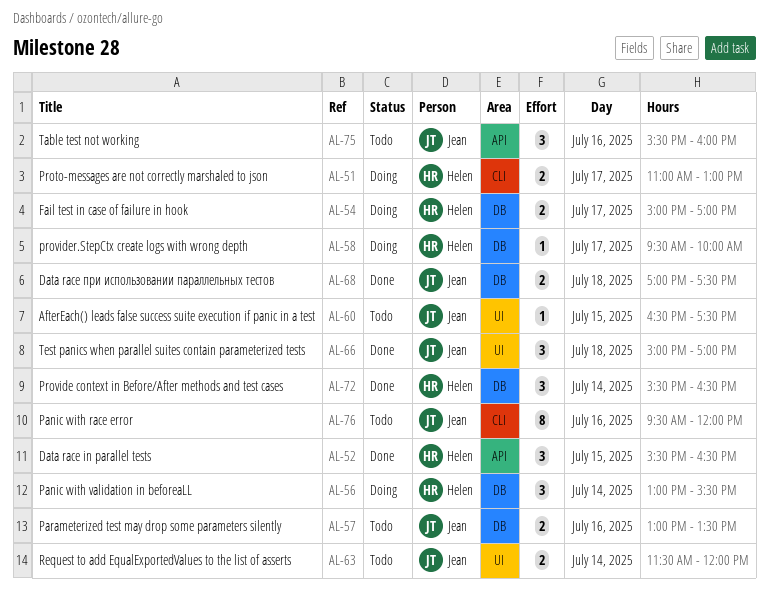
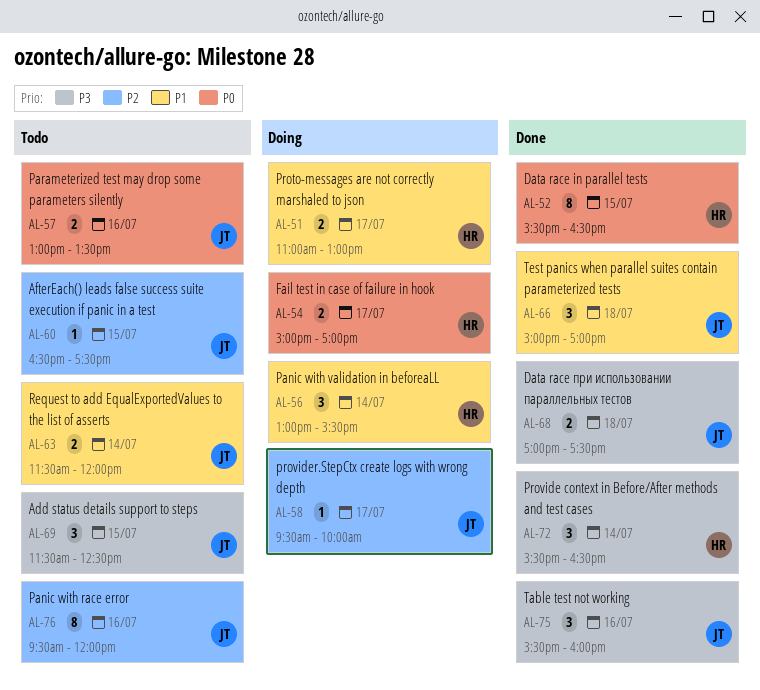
AL-52, estimate: 3 -> 8
AL-58, owner: Helen -> Jean
AL-69: none -> present
AL-75, status: Todo -> Done

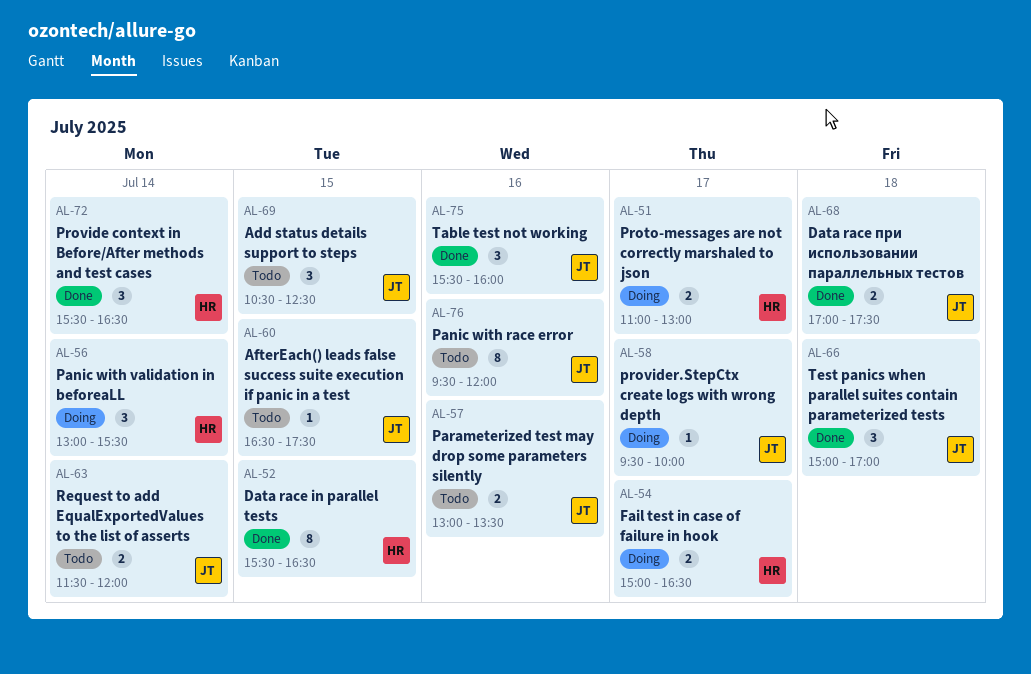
AL-54, ends: 17:00 -> 16:30
AL-69, begins: 11:30 -> 10:30

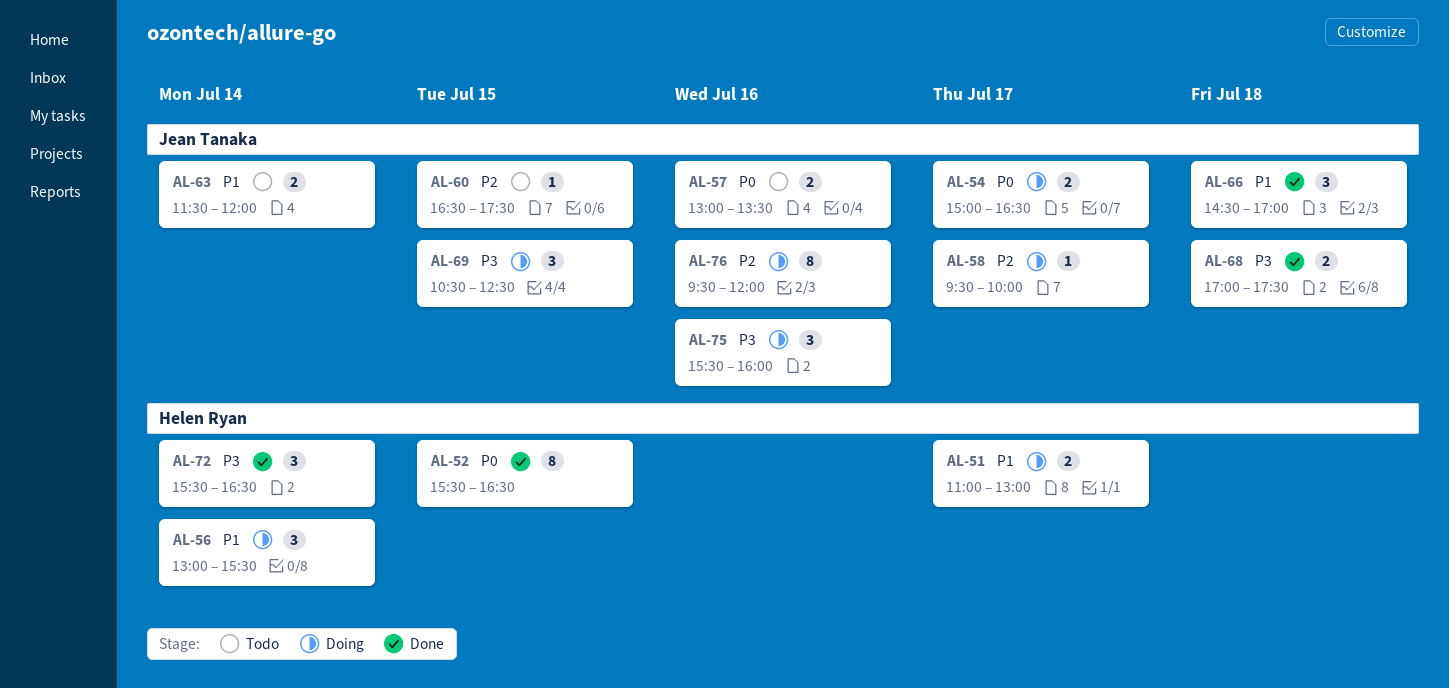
AL-54, owner: Helen Ryan -> Jean Tanaka
AL-66, begins: 15:00 -> 14:30
AL-69, status: Todo -> Doing
AL-75, status: Done -> Doing
AL-76, status: Todo -> Doing

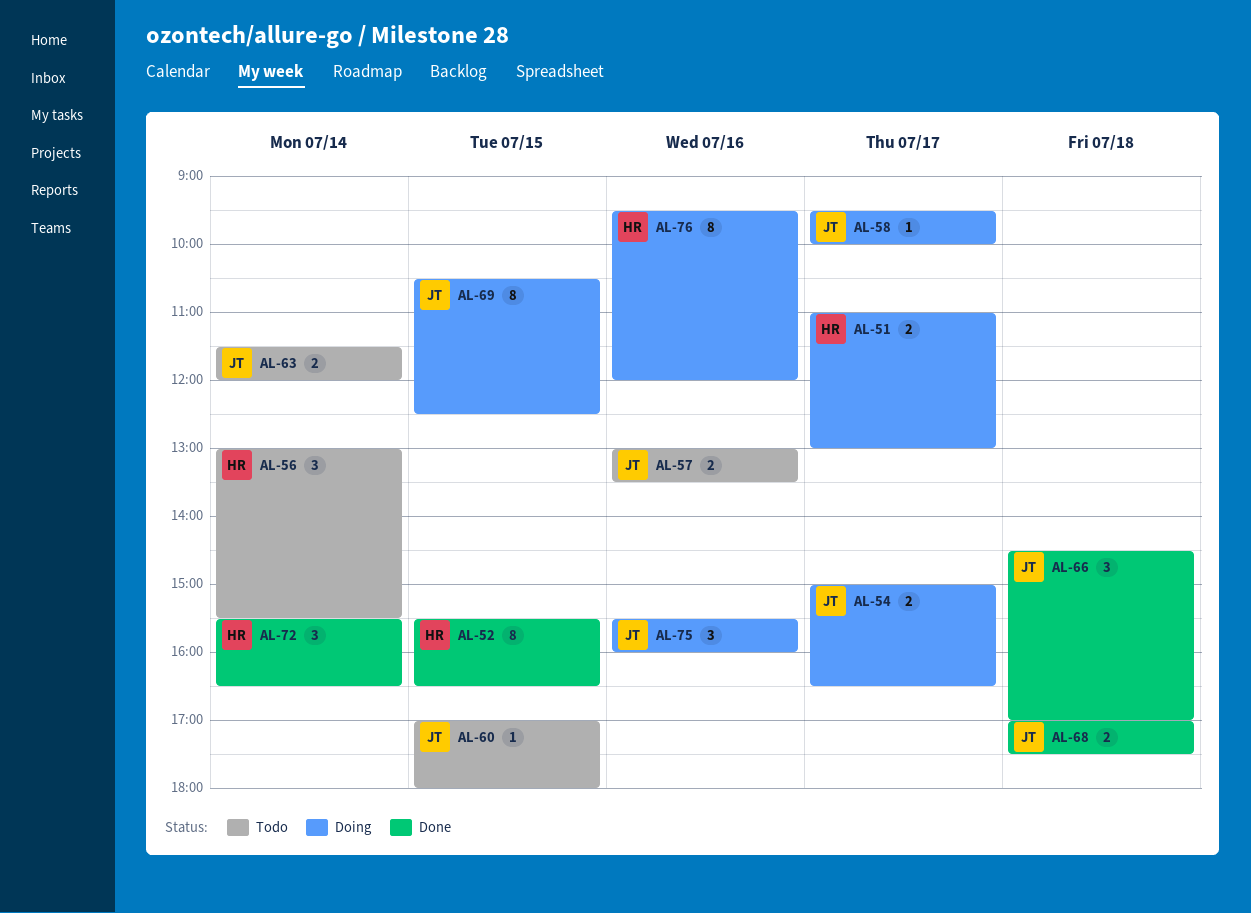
AL-56, status: Doing -> Todo
AL-60, begins: 16:30 -> 17:00
AL-60, ends: 17:30 -> 18:00
AL-69, estimate: 3 -> 8
AL-76, owner: Jean Tanaka -> Helen Ryan

